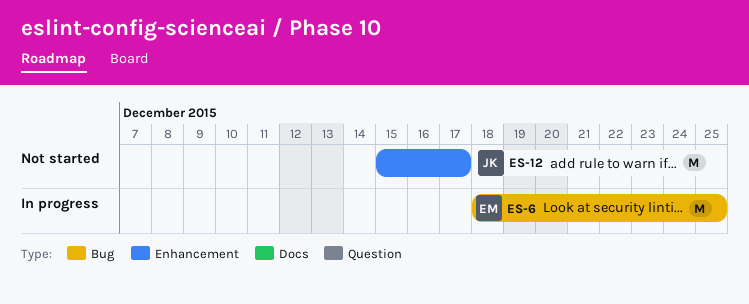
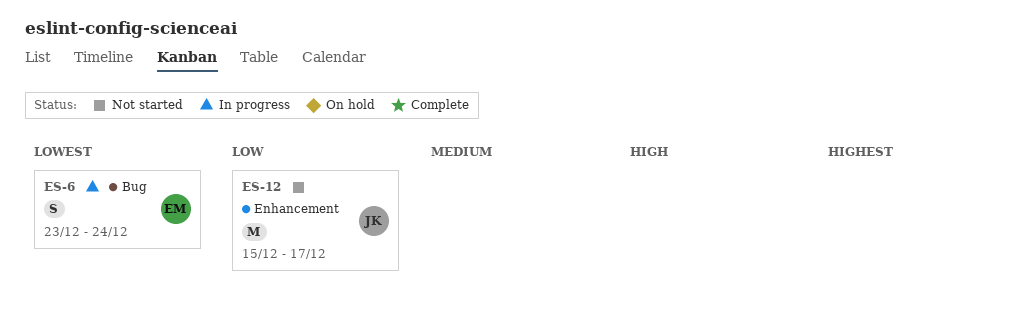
ES-6, estimate: M -> S
ES-6, start: Dec 18 -> Dec 23
ES-6, due: Dec 25 -> Dec 24

